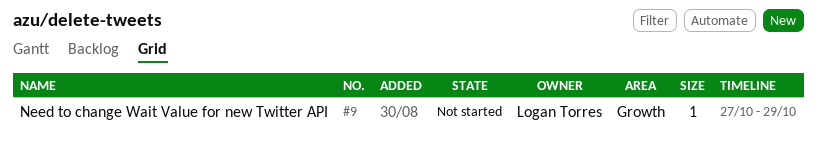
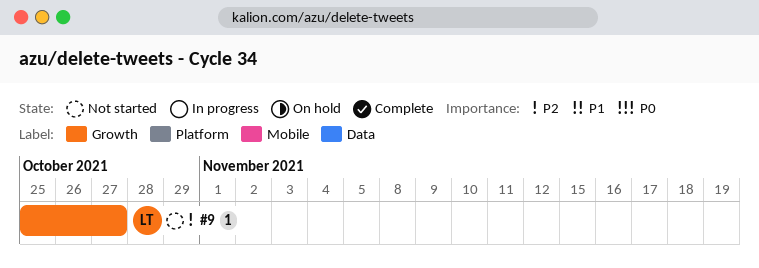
#9, start: Oct 27 -> Oct 25
#9, due: Oct 29 -> Oct 27

